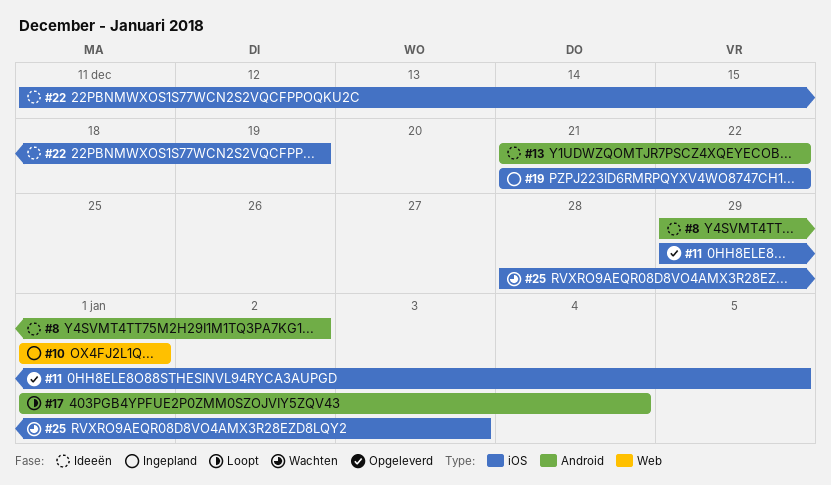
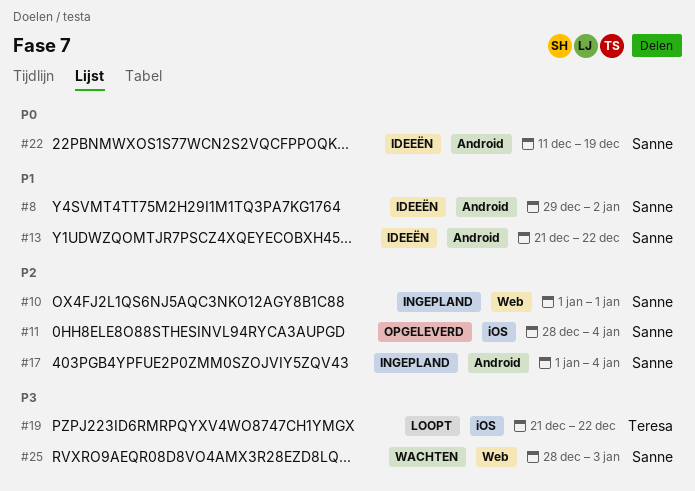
#11, start: Dec 29 -> Dec 28
#11, due: Jan 5 -> Jan 4
#17, status: Loopt -> Ingepland
#19, status: Ingepland -> Loopt
#22, label: iOS -> Android
#25, label: iOS -> Web

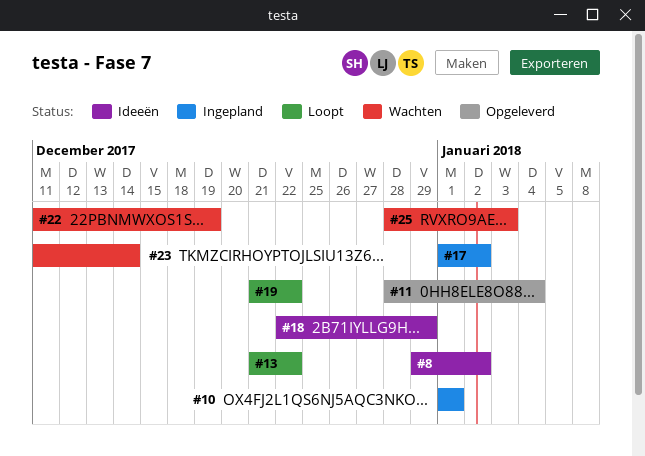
#13, status: Ideeën -> Loopt
#17, due: Jan 4 -> Jan 2
#18: none -> present
#22, status: Ideeën -> Wachten
#23: none -> present

